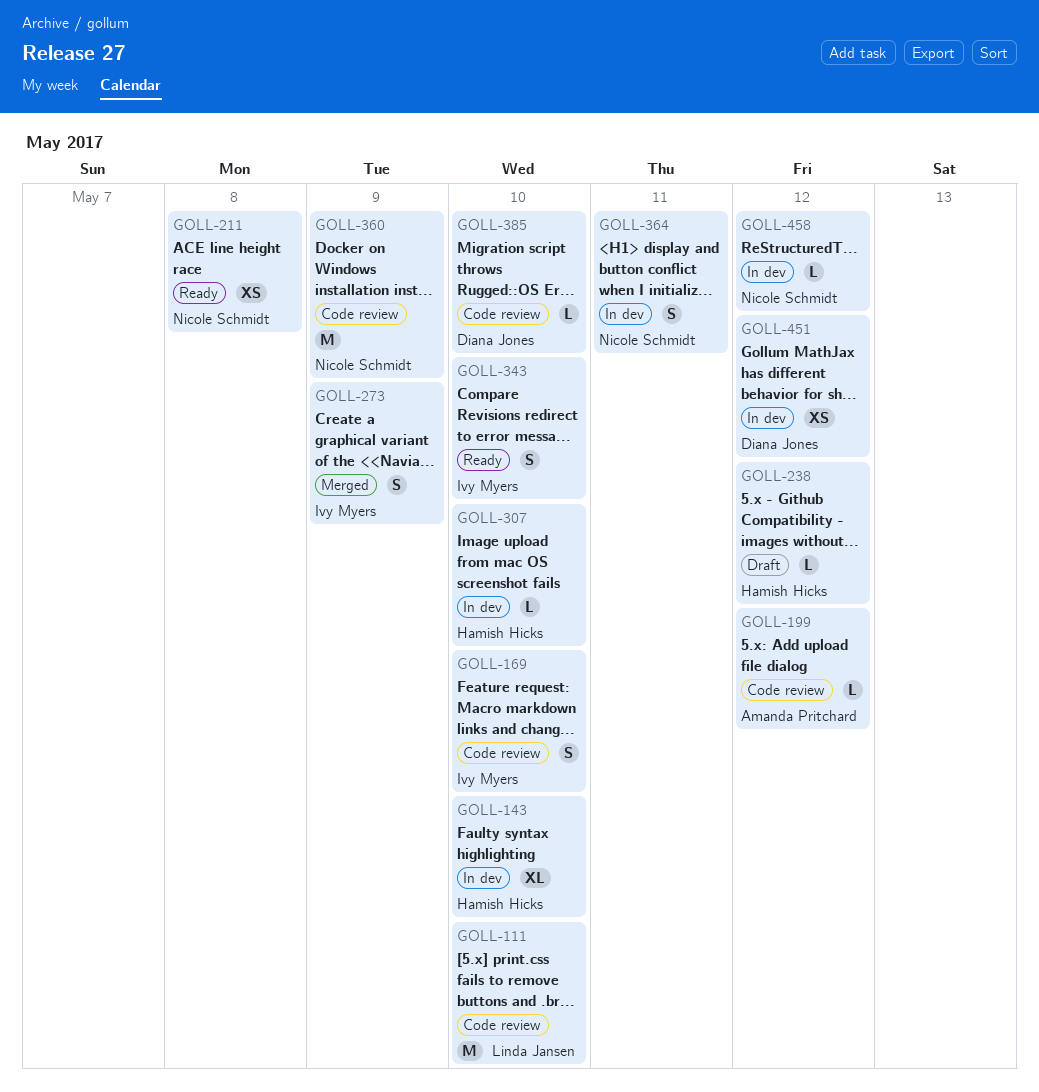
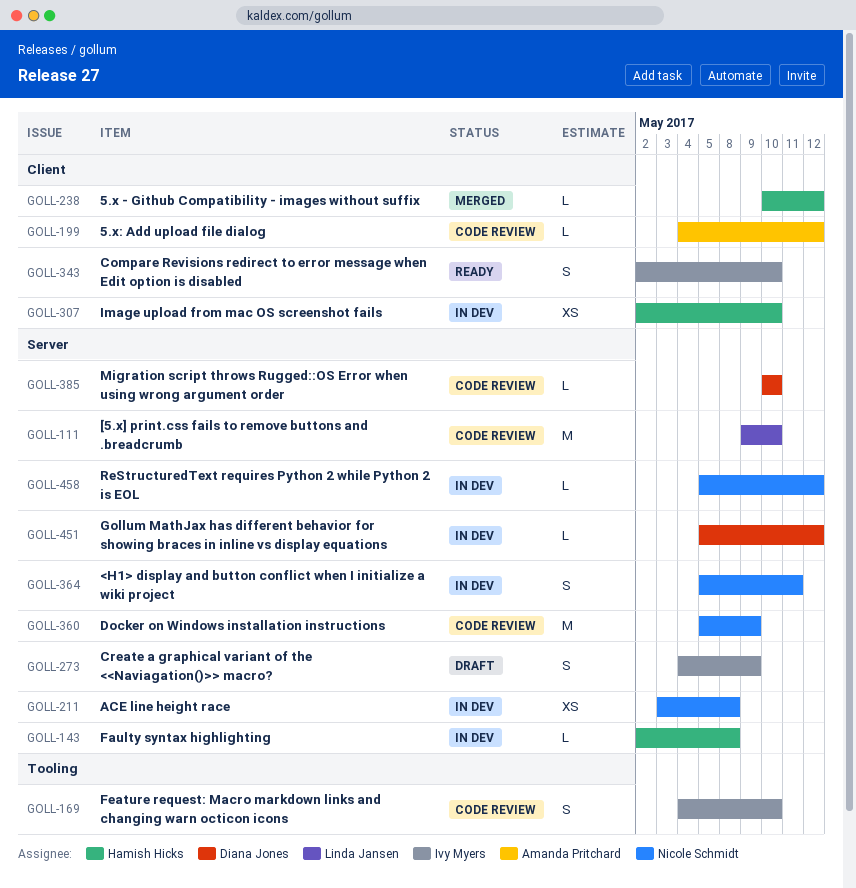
GOLL-143, estimate: XL -> L
GOLL-143, due: May 10 -> May 8
GOLL-211, status: Ready -> In dev
GOLL-238, status: Draft -> Merged
GOLL-273, status: Merged -> Draft
GOLL-307, estimate: L -> XS
GOLL-451, estimate: XS -> L

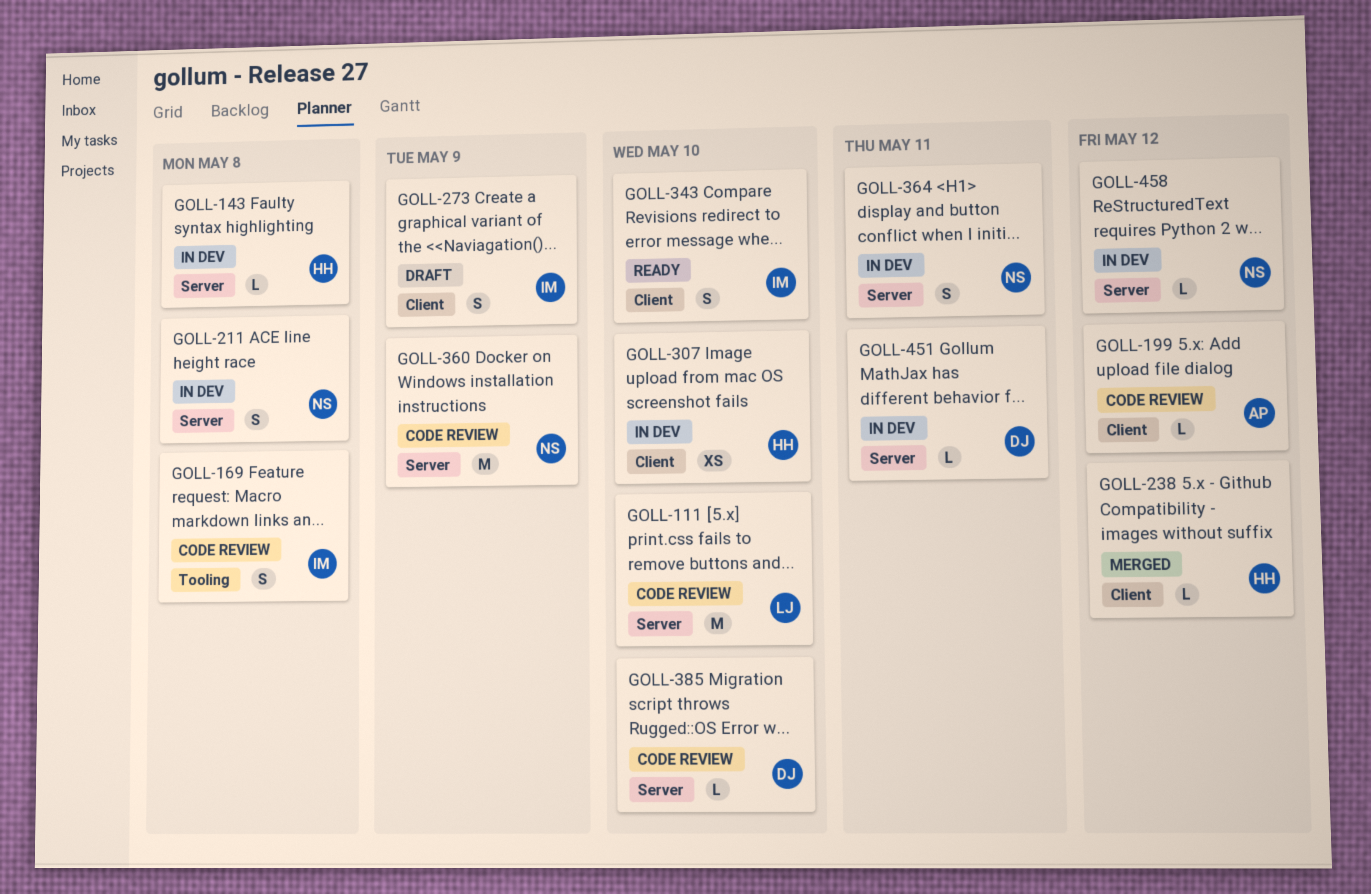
GOLL-169, due: May 10 -> May 8
GOLL-211, estimate: XS -> S
GOLL-273, label: Server -> Client
GOLL-451, due: May 12 -> May 11

